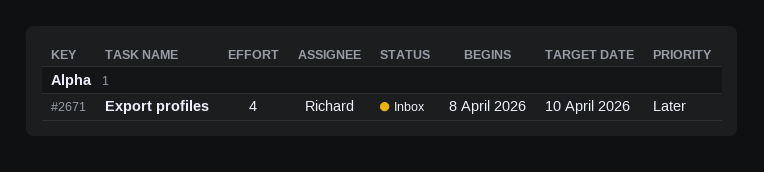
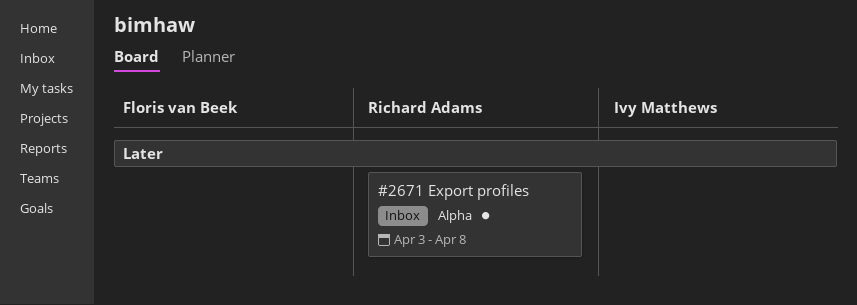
#2671, estimate: 4 -> 1
#2671, start: Apr 8 -> Apr 3
#2671, due: Apr 10 -> Apr 8

